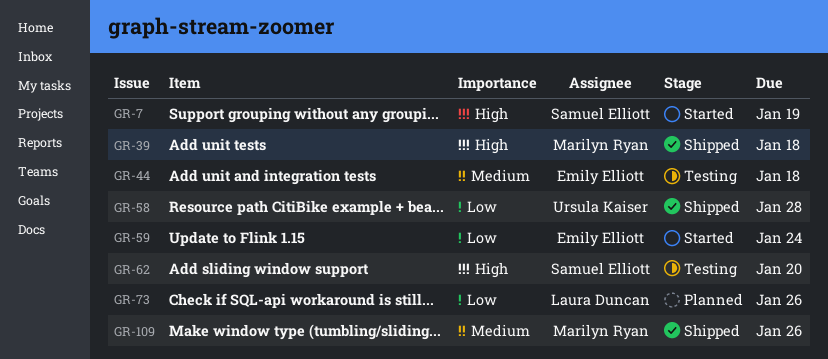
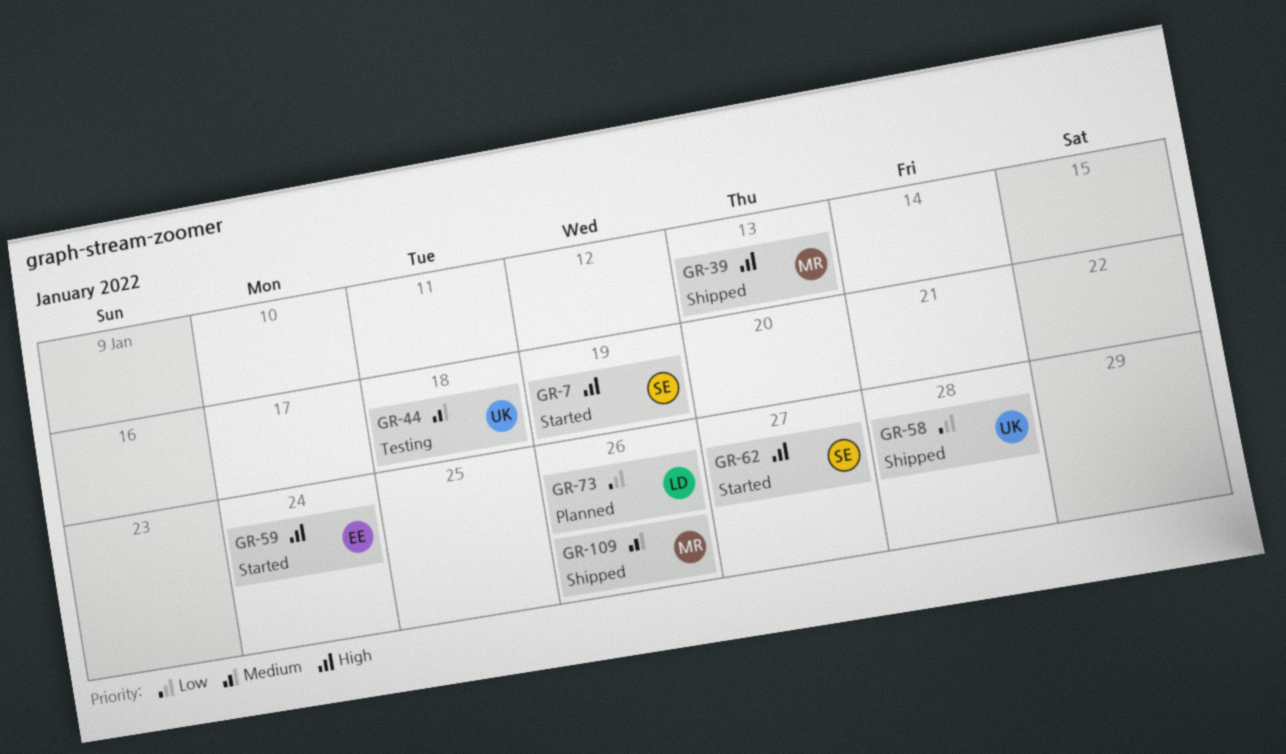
GR-39, due: Jan 18 -> Jan 13
GR-44, owner: Emily Elliott -> Ursula Kaiser
GR-59, priority: Low -> High
GR-62, status: Testing -> Started
GR-62, due: Jan 20 -> Jan 27

